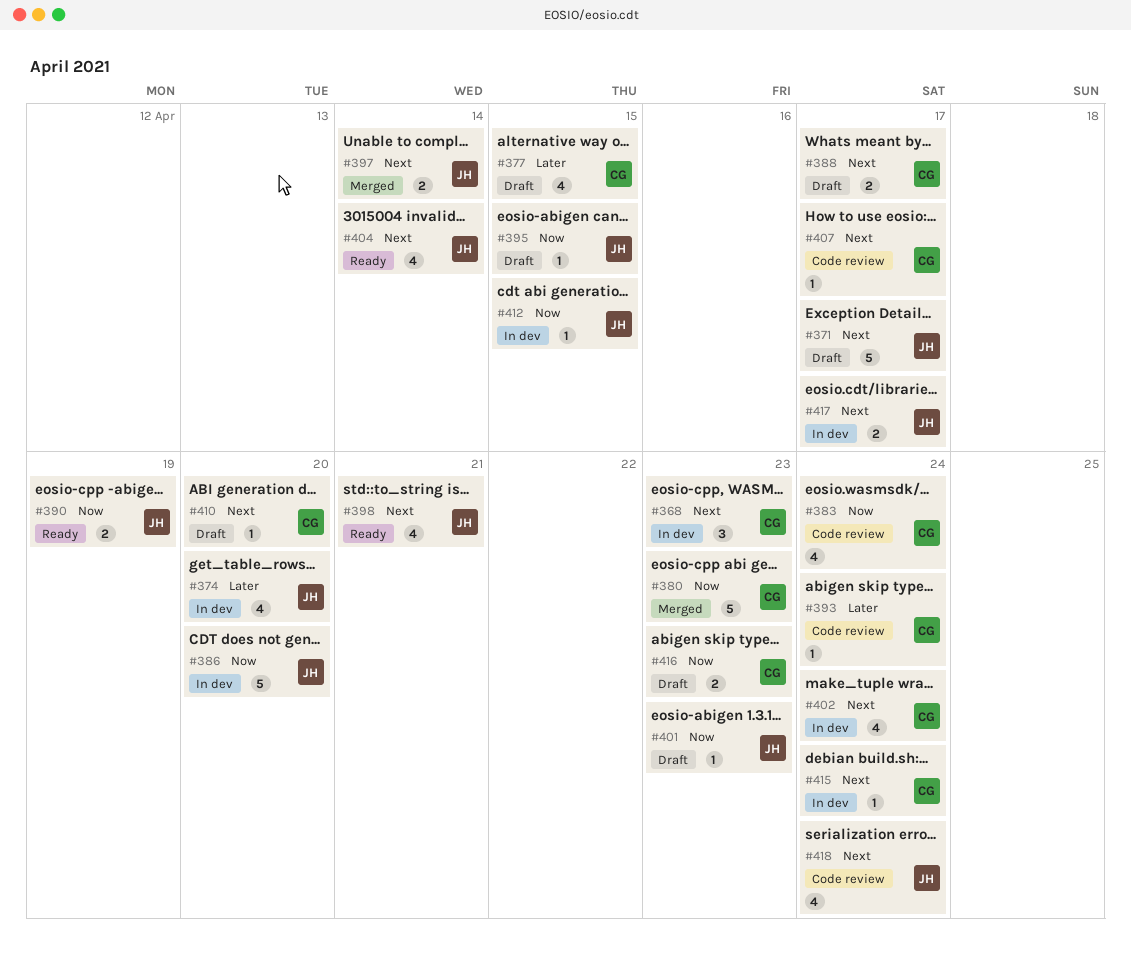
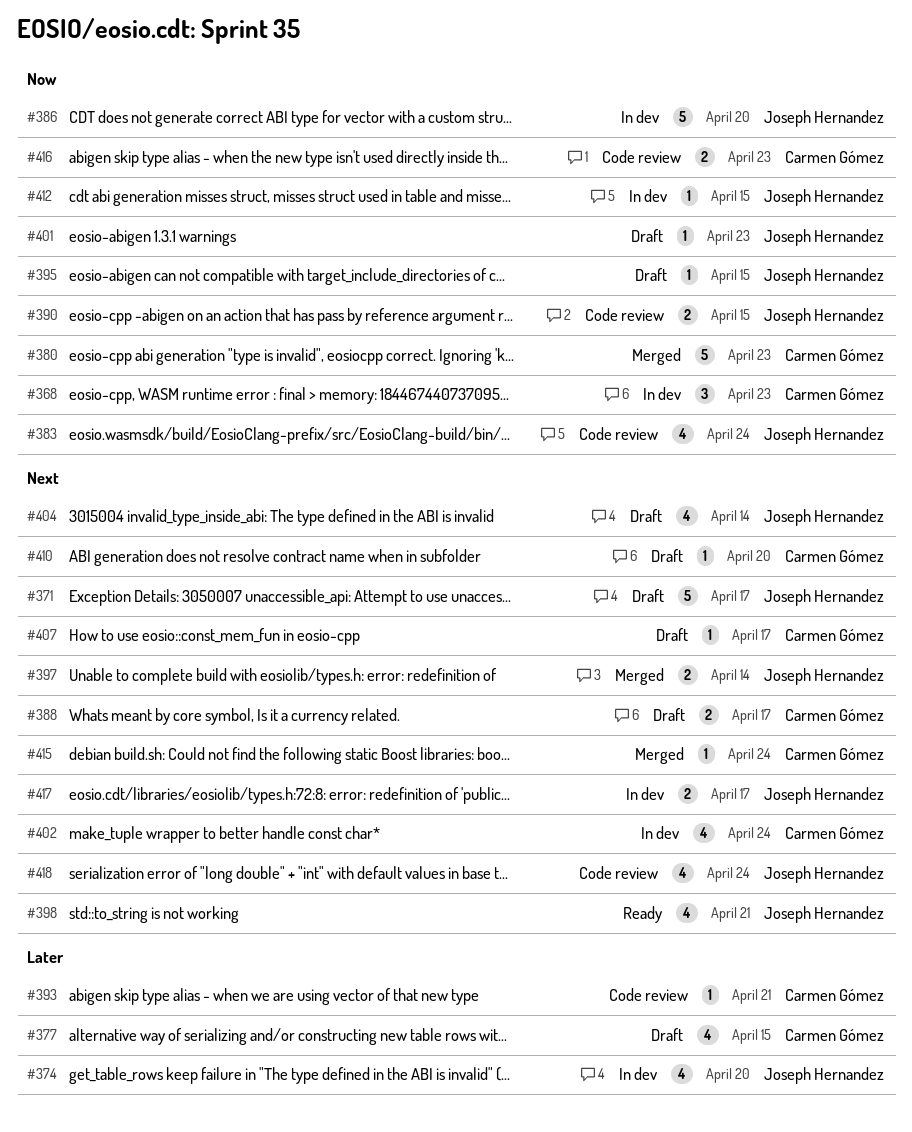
#368, priority: Next -> Now
#383, owner: Carmen Gómez -> Joseph Hernandez
#390, status: Ready -> Code review
#390, due: Apr 19 -> Apr 15
#393, due: Apr 24 -> Apr 21
#404, status: Ready -> Draft
#407, status: Code review -> Draft
#415, status: In dev -> Merged
#416, status: Draft -> Code review

